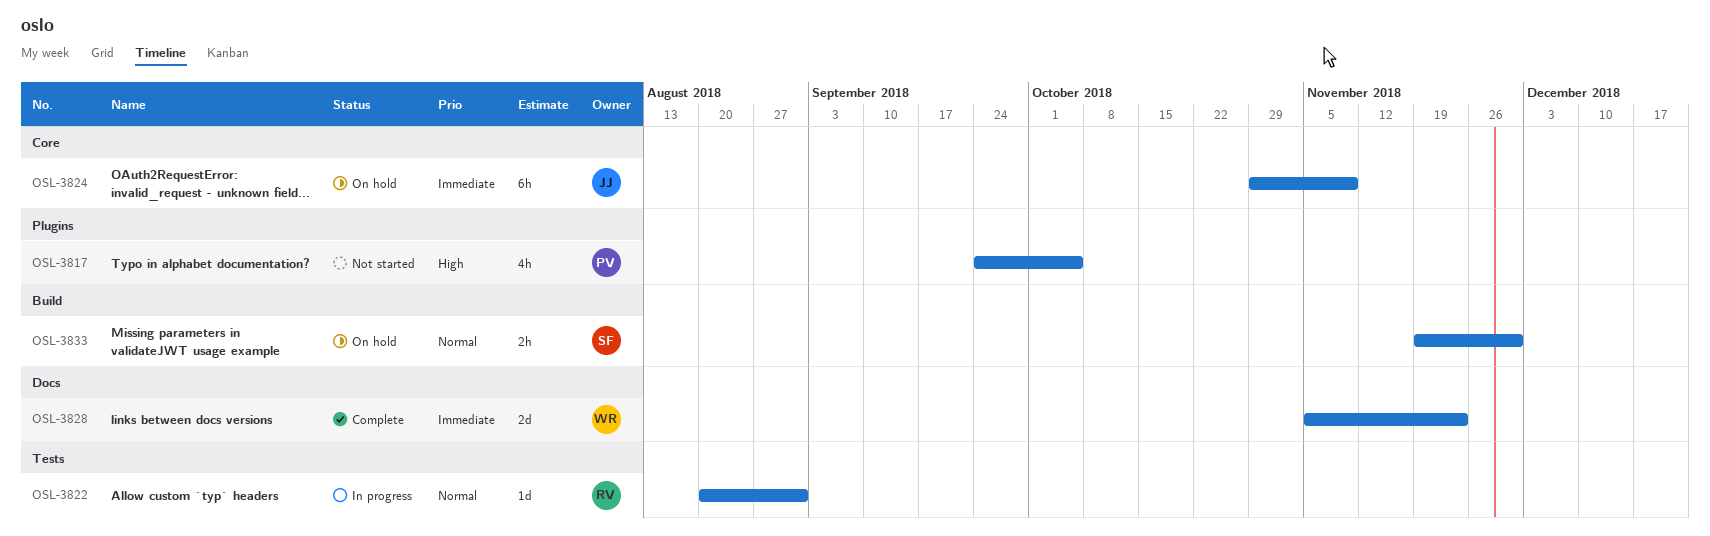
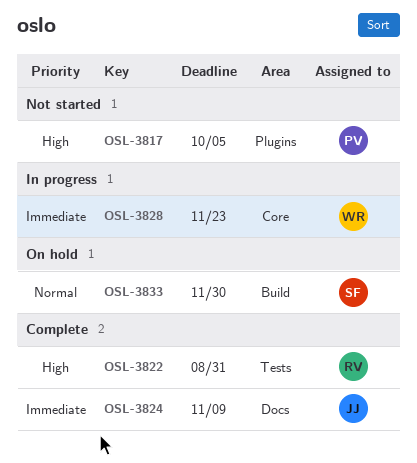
OSL-3822, status: In progress -> Complete
OSL-3822, priority: Normal -> High
OSL-3824, status: On hold -> Complete
OSL-3824, label: Core -> Docs
OSL-3828, status: Complete -> In progress
OSL-3828, label: Docs -> Core

